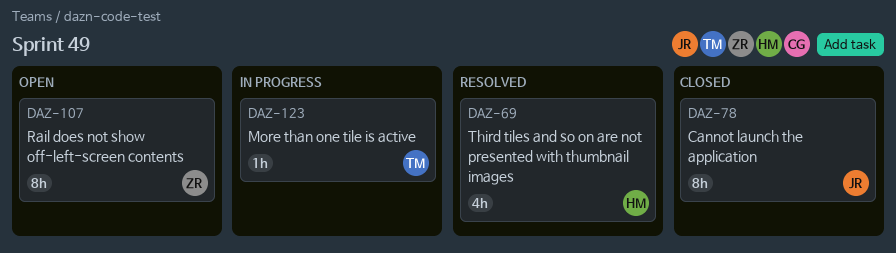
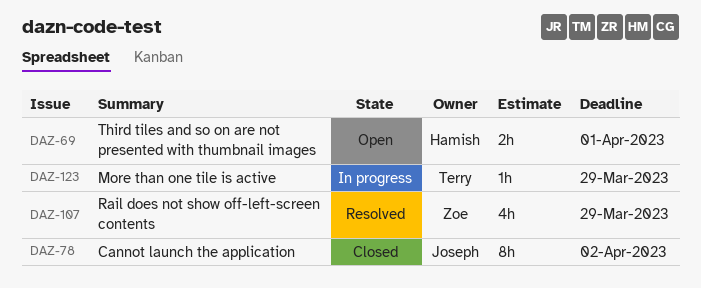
DAZ-69, status: Resolved -> Open
DAZ-69, estimate: 4h -> 2h
DAZ-107, status: Open -> Resolved
DAZ-107, estimate: 8h -> 4h

